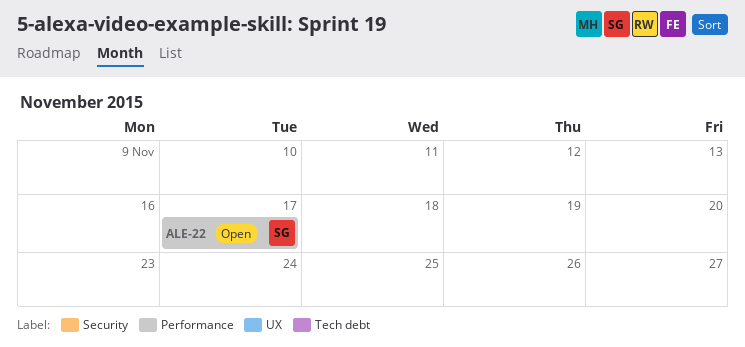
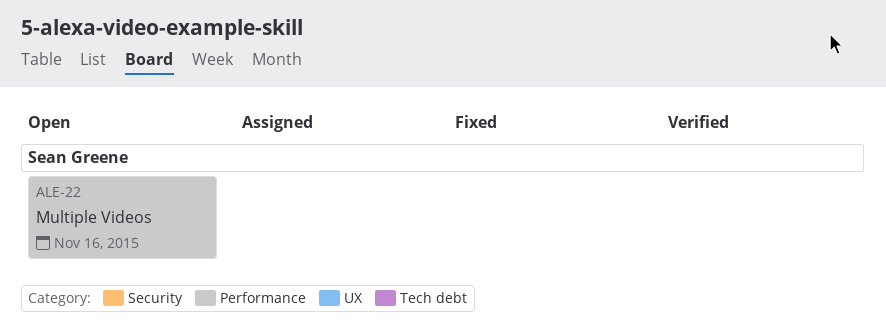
ALE-22, due: Nov 17 -> Nov 16

